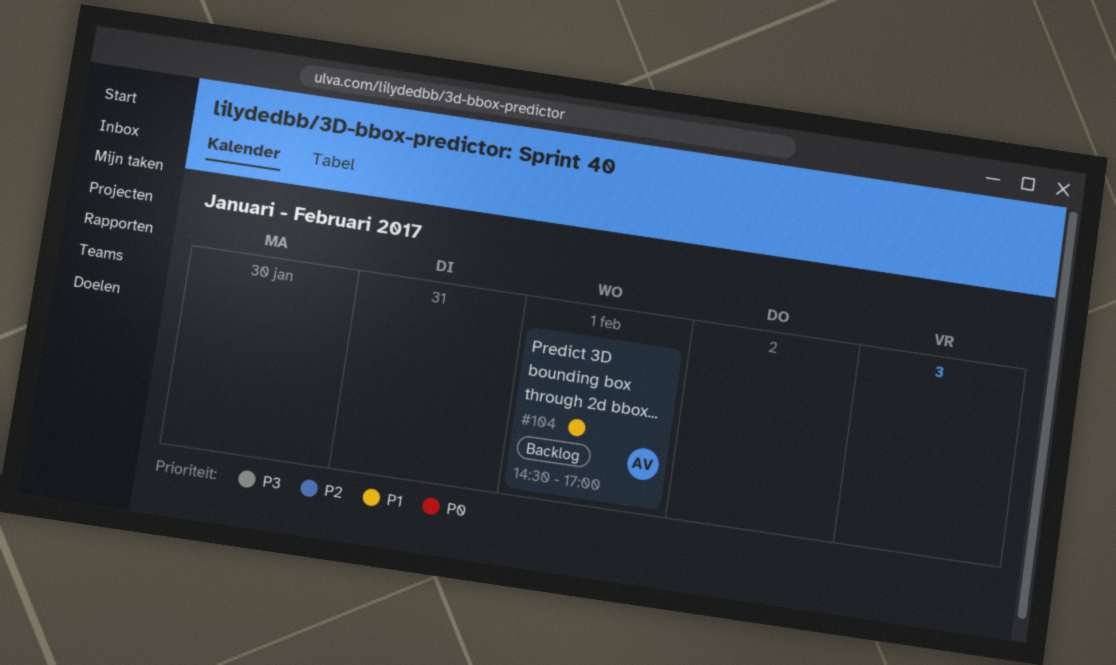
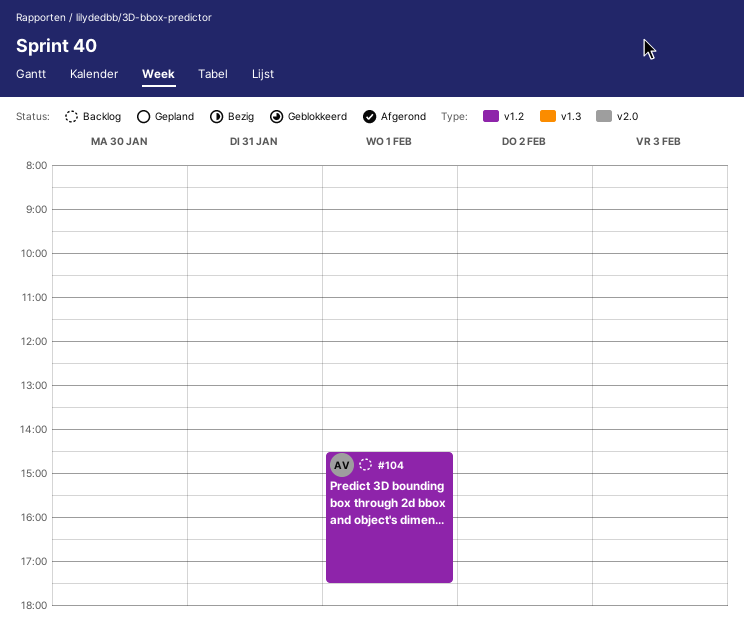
#104, ends: 17:00 -> 17:30

